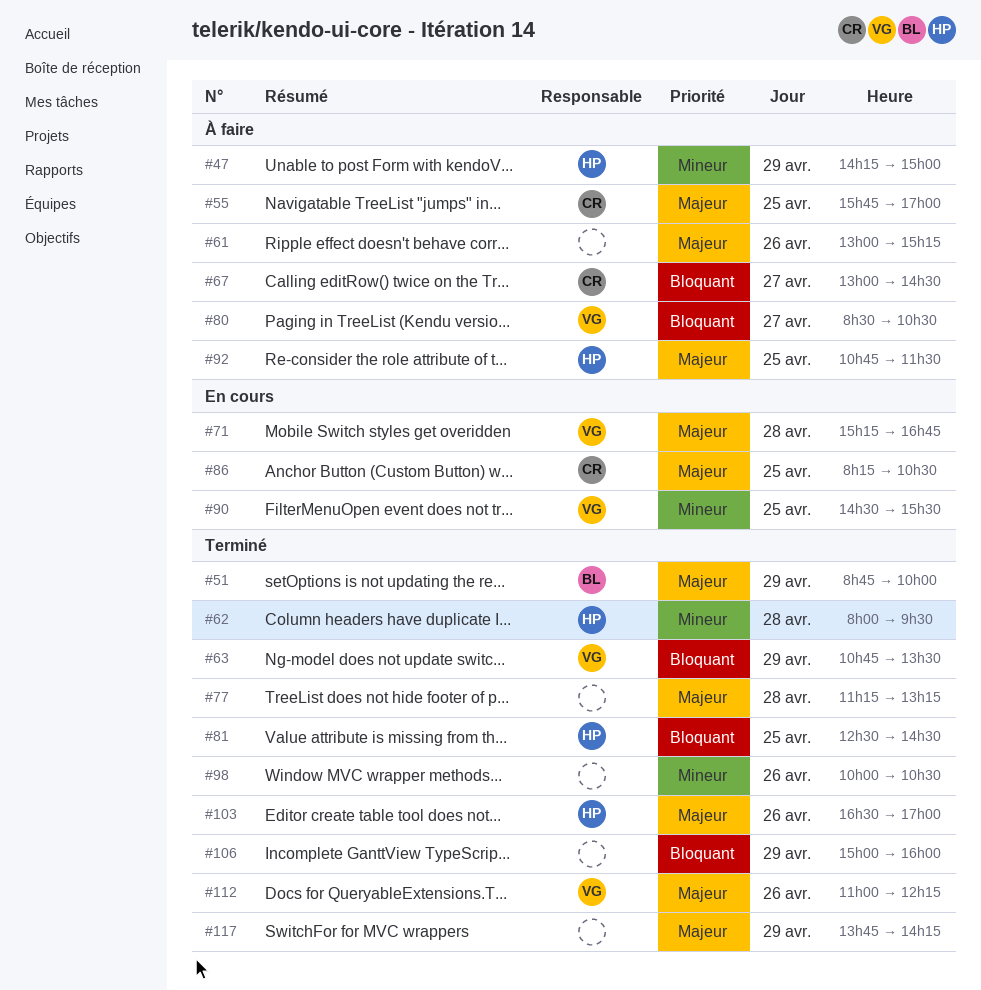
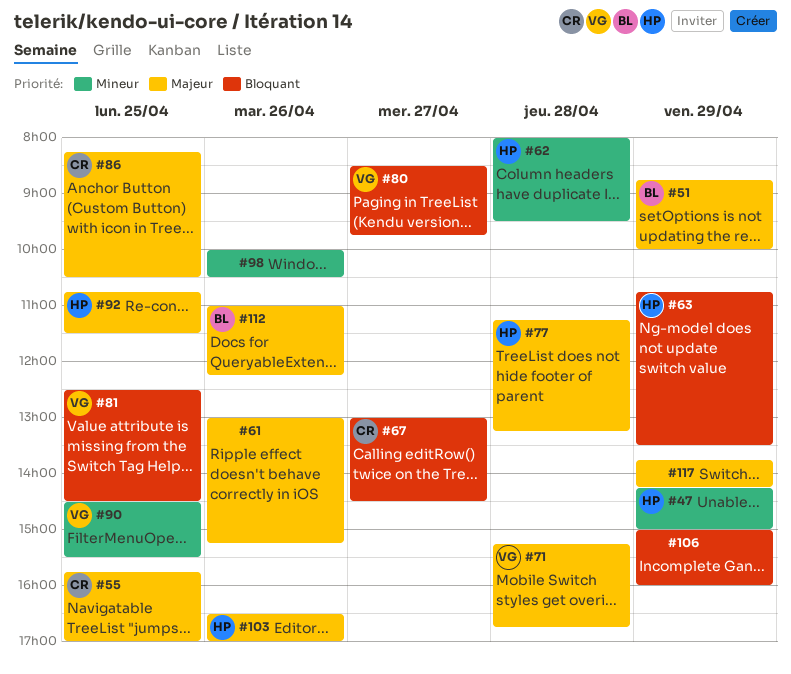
#63, owner: VG -> HP
#77, owner: none -> HP
#80, ends: 10:30 -> 09:45
#81, owner: HP -> VG
#112, owner: VG -> BL

